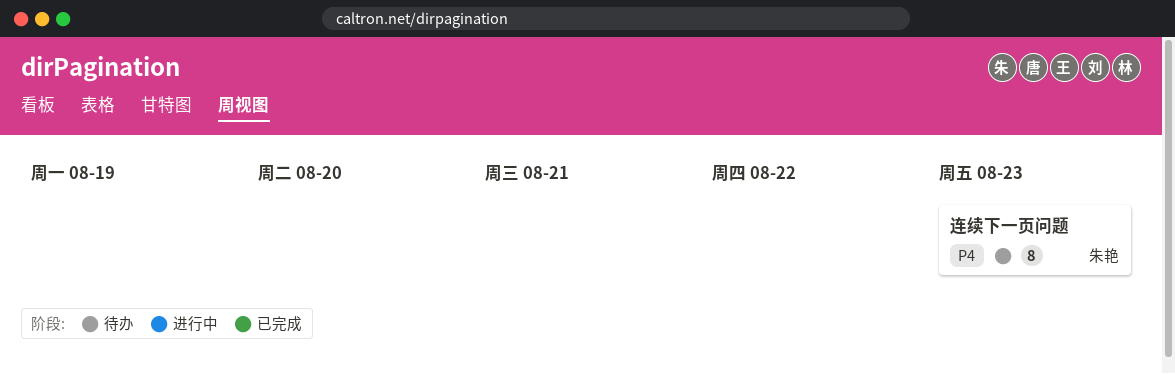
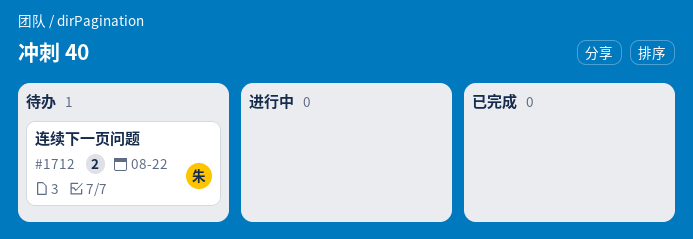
连续下一页问题, estimate: 8 -> 2
连续下一页问题, due: Aug 23 -> Aug 22

